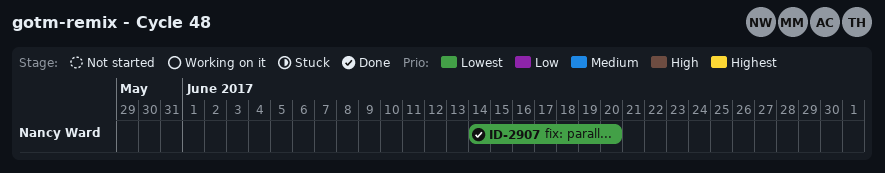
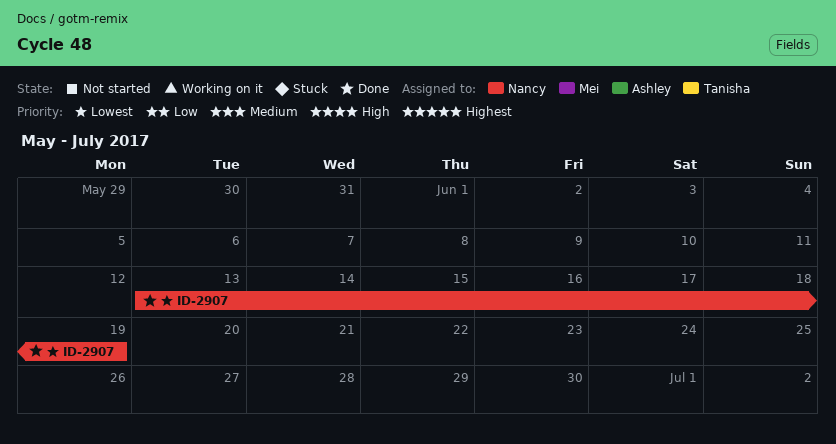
ID-2907, start: Jun 14 -> Jun 13
ID-2907, due: Jun 20 -> Jun 19

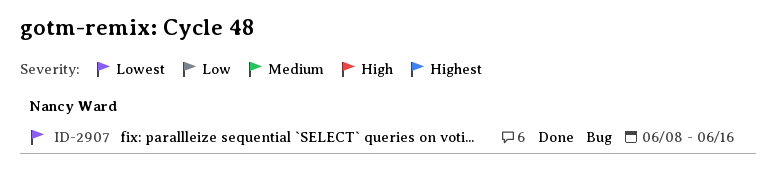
ID-2907, start: Jun 13 -> Jun 8
ID-2907, due: Jun 19 -> Jun 16

